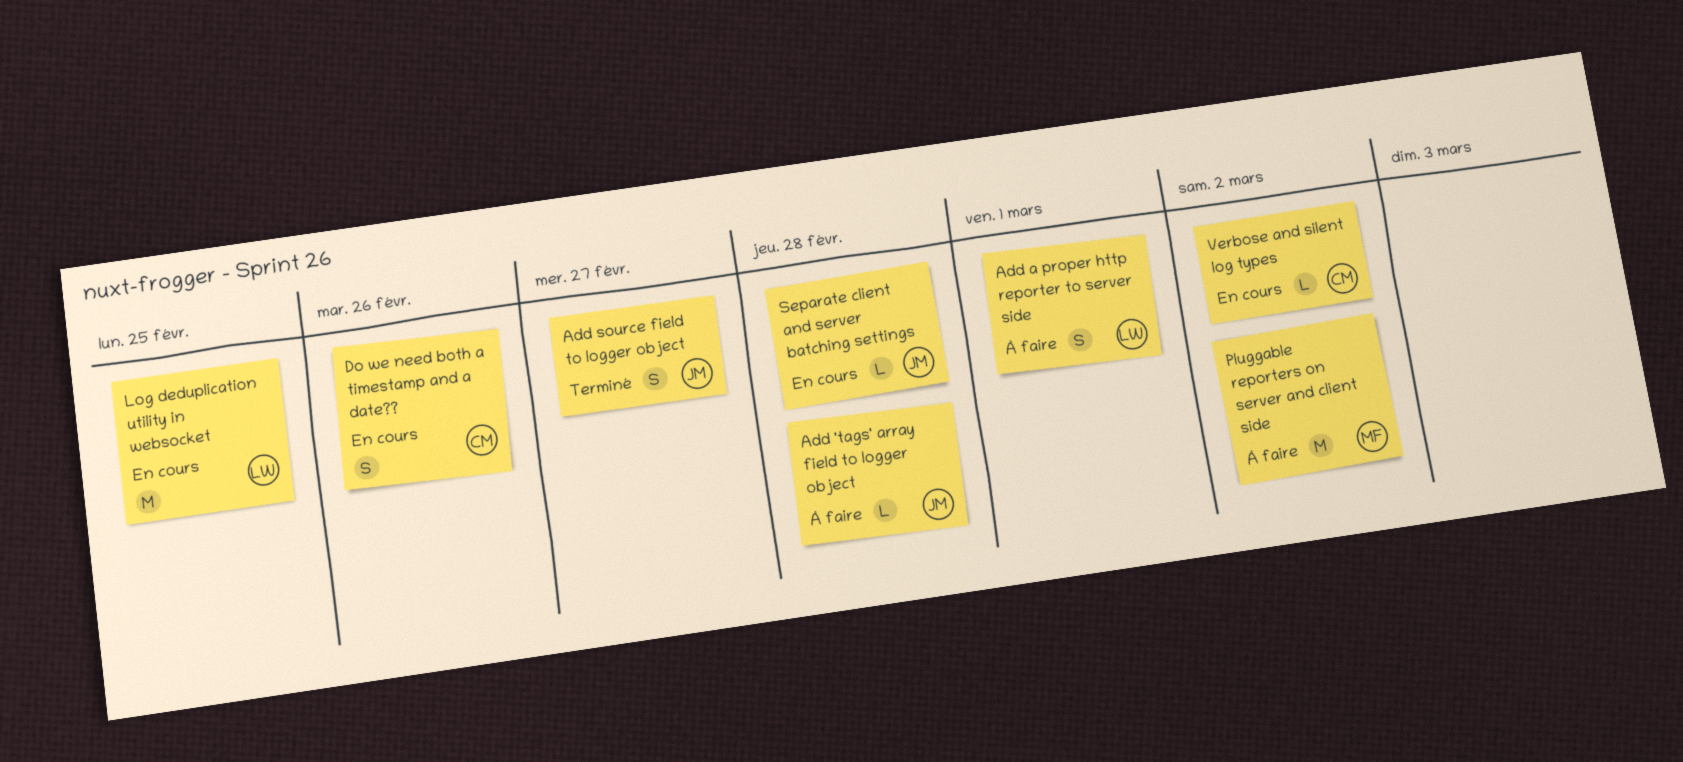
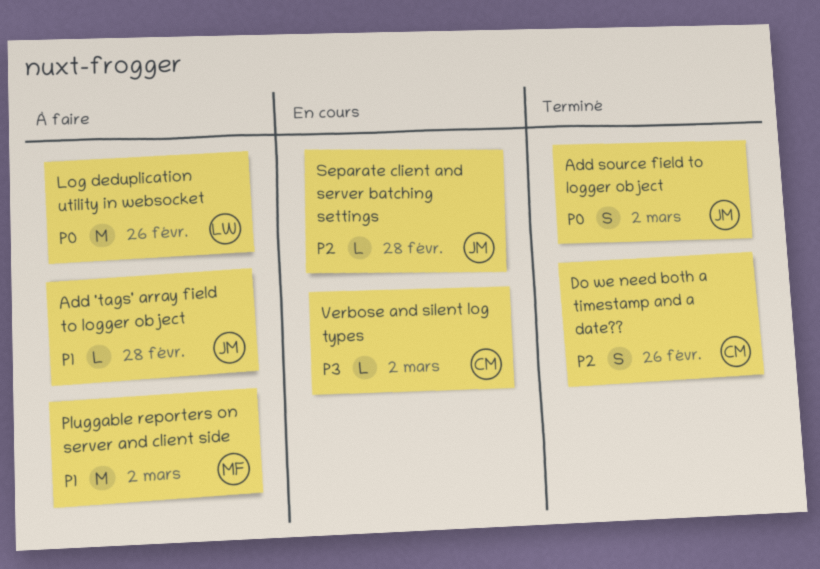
Add a proper http reporter to server side: present -> none
Add source field to logger object, due: Feb 27 -> Mar 2
Do we need both a timestamp and a date??, status: En cours -> Terminé
Log deduplication utility in websocket, status: En cours -> À faire
Log deduplication utility in websocket, due: Feb 25 -> Feb 26

